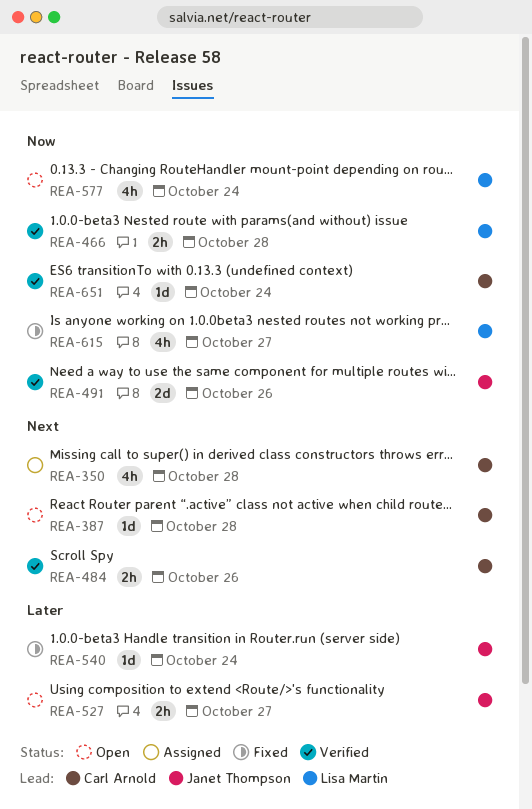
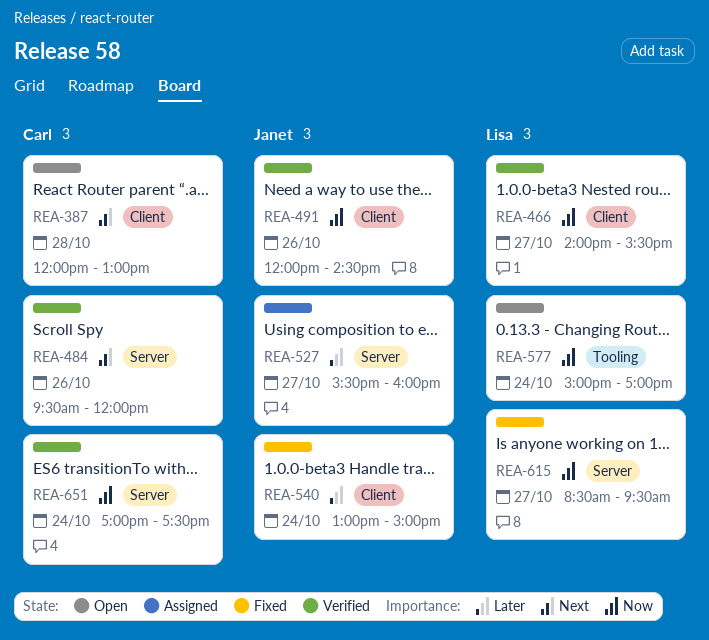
REA-350: present -> none
REA-466, day: Oct 28 -> Oct 27
REA-527, status: Open -> Assigned

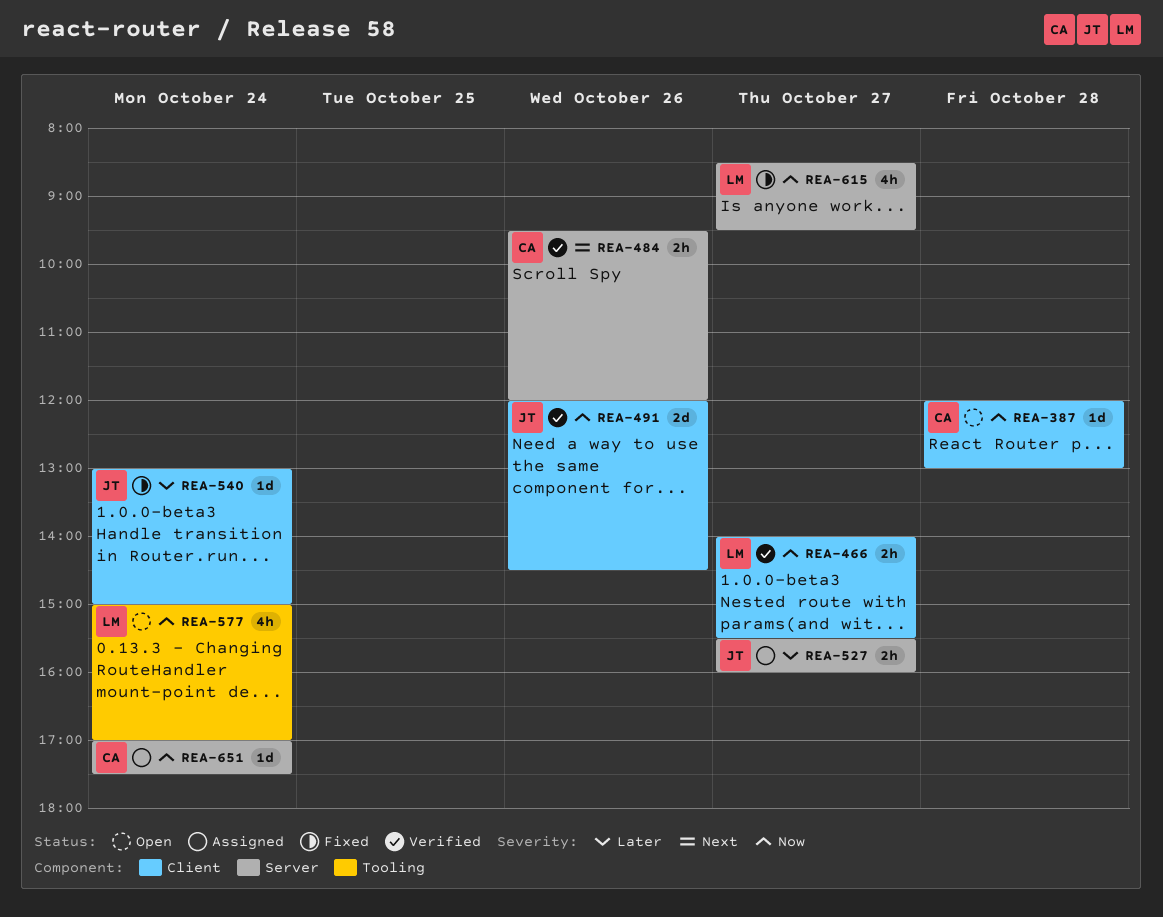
REA-387, priority: Next -> Now
REA-651, status: Verified -> Assigned

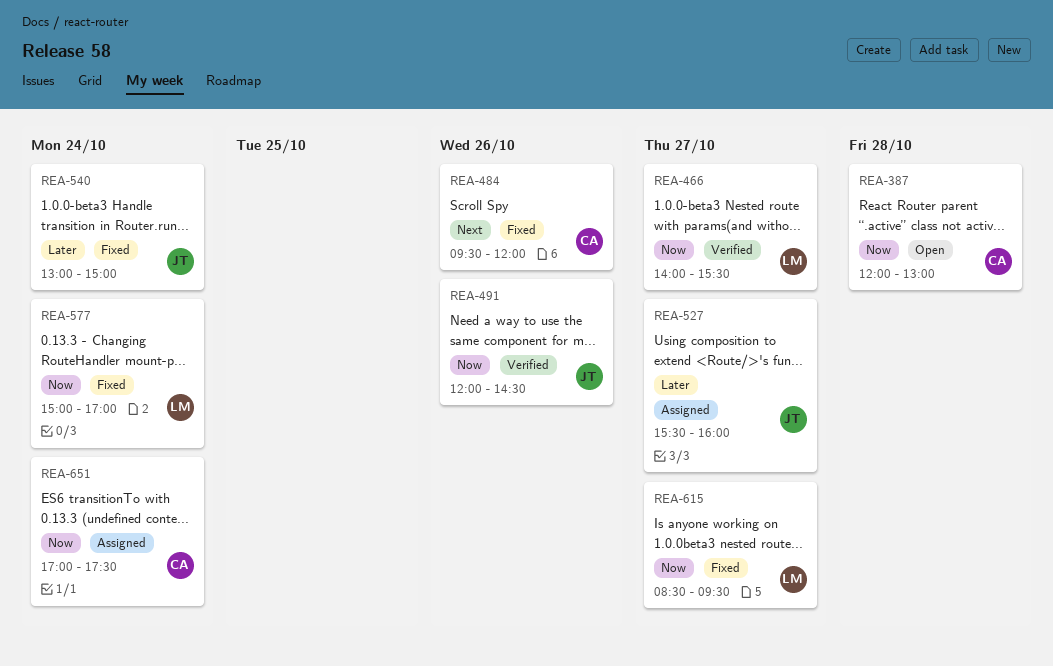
REA-484, status: Verified -> Fixed
REA-577, status: Open -> Fixed

